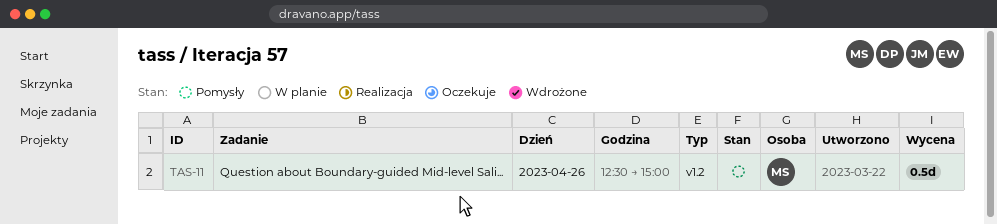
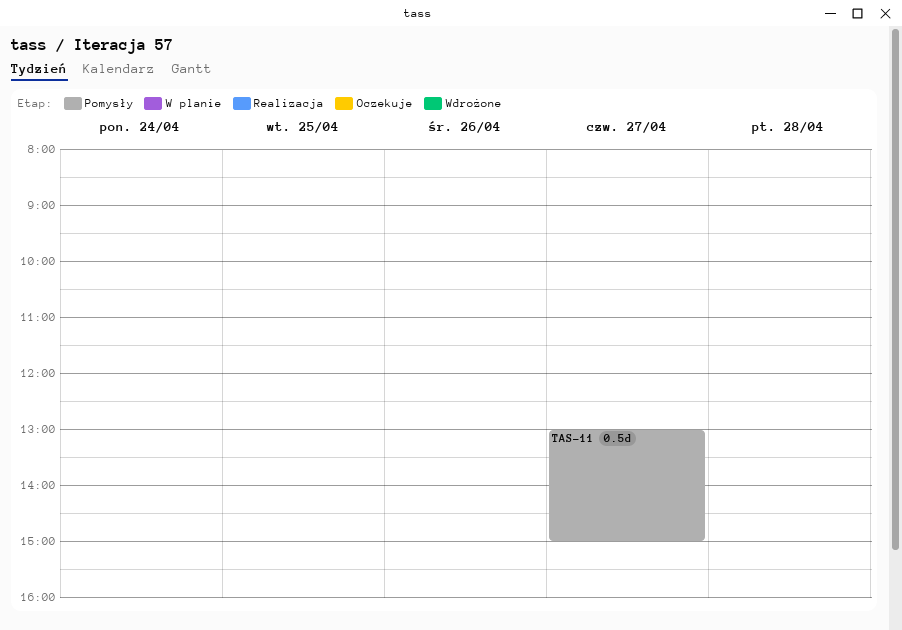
TAS-11, day: Apr 26 -> Apr 27
TAS-11, begins: 12:30 -> 13:00

